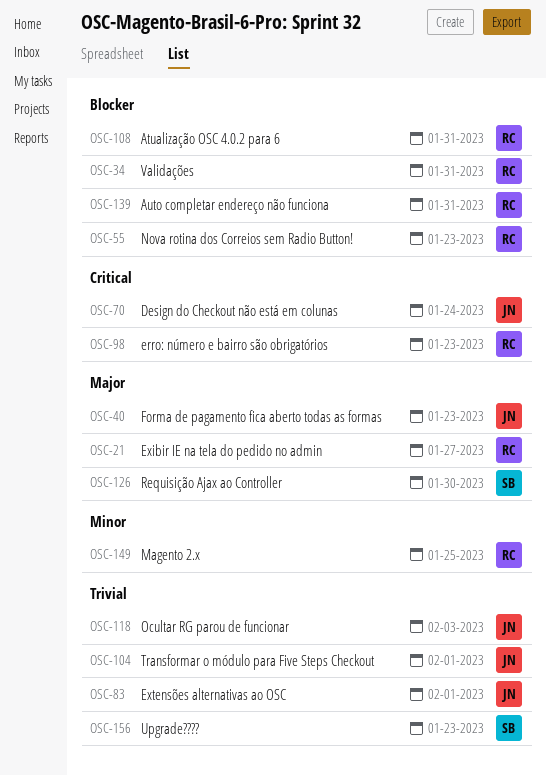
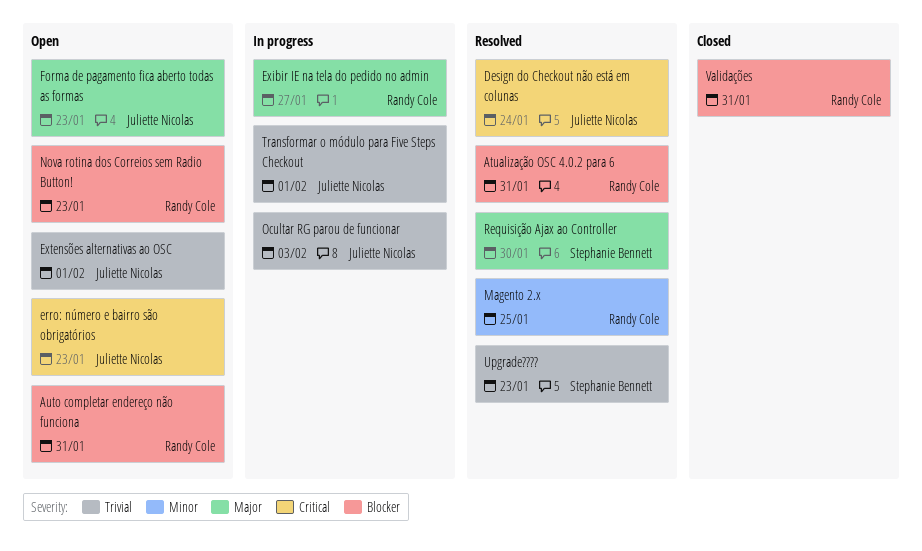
erro: número e bairro são obrigatórios, owner: Randy Cole -> Juliette Nicolas

